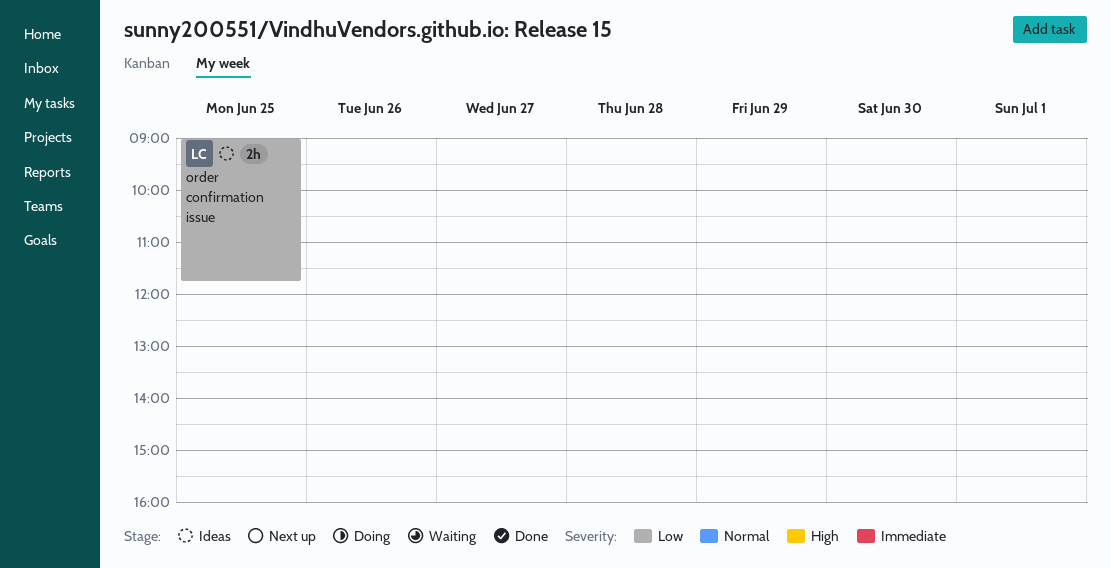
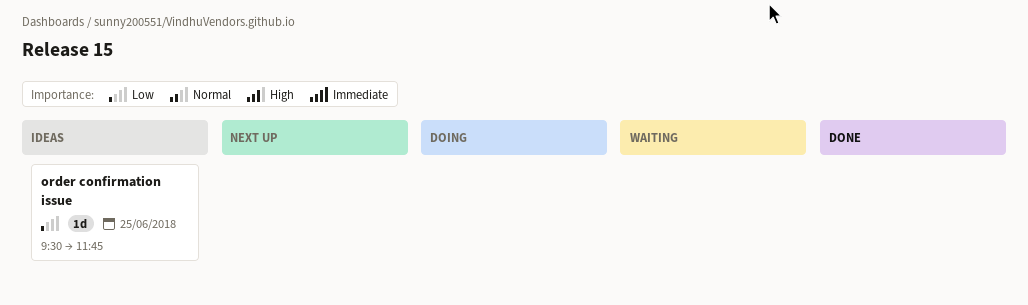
order confirmation issue, estimate: 2h -> 1d
order confirmation issue, begins: 09:00 -> 09:30

